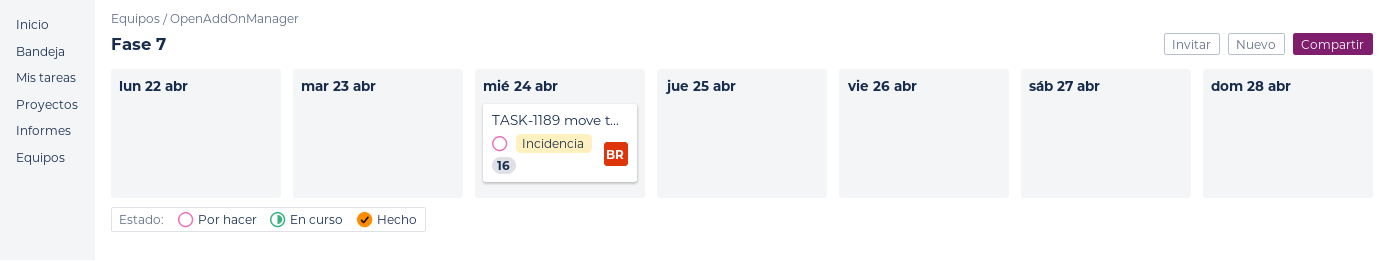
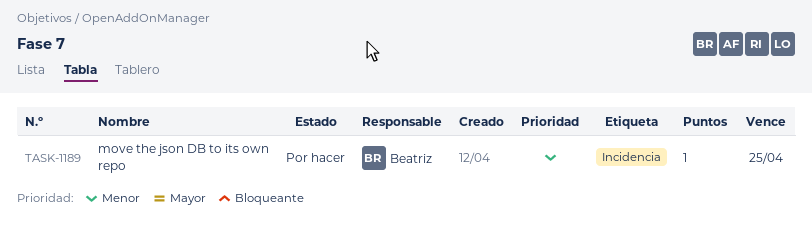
TASK-1189, estimate: 16 -> 1
TASK-1189, due: Apr 24 -> Apr 25

